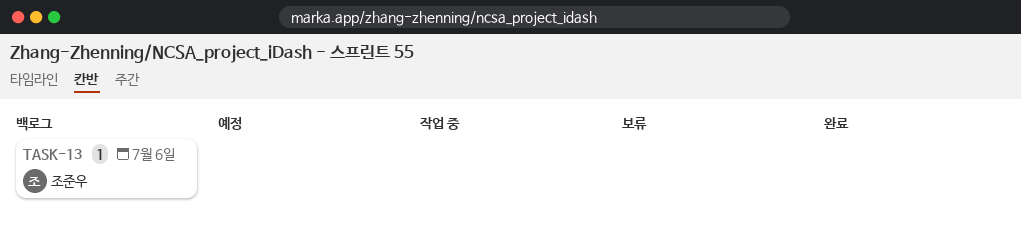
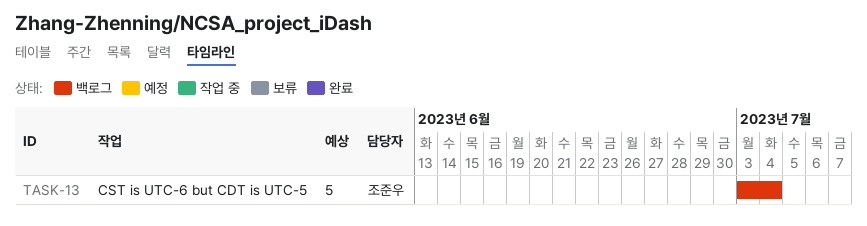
TASK-13, estimate: 1 -> 5
TASK-13, due: Jul 6 -> Jul 4

